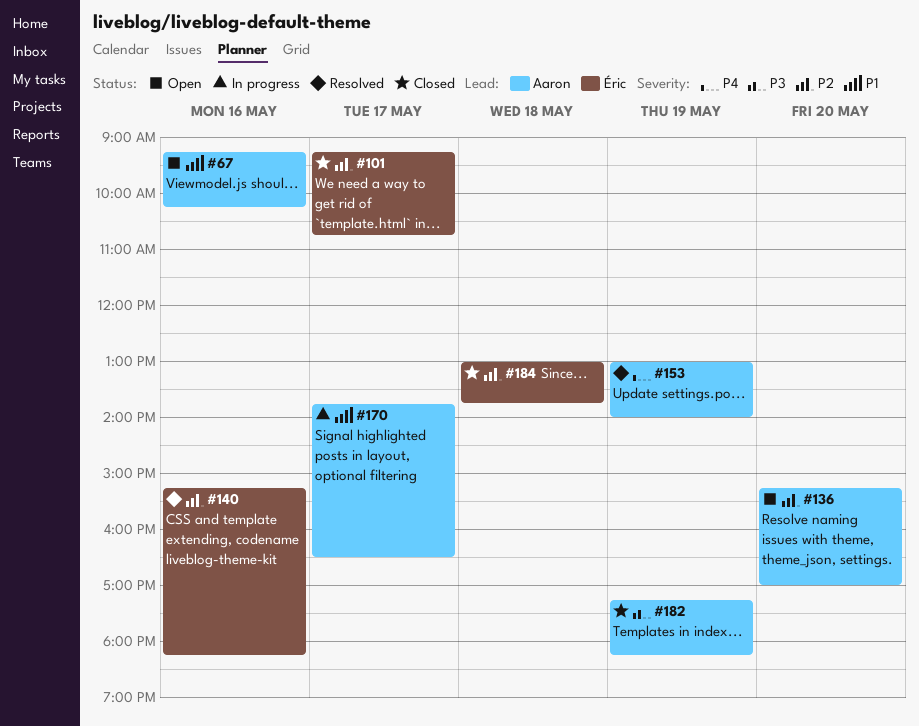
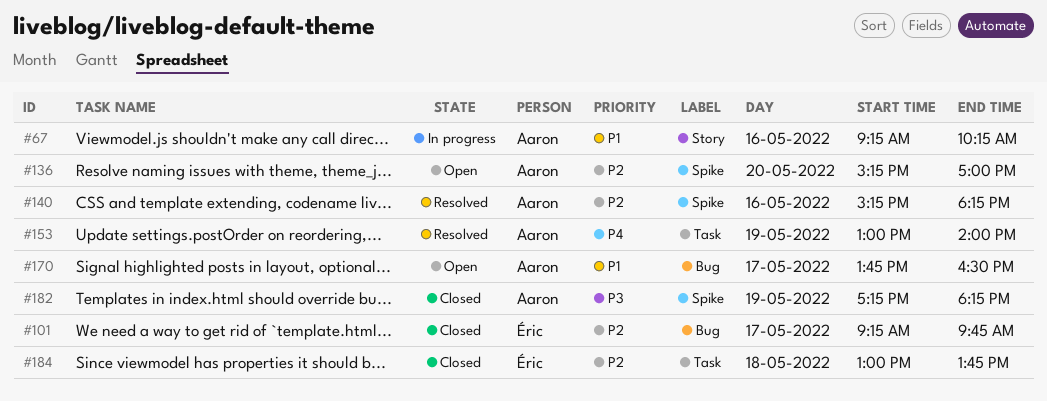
#67, status: Open -> In progress
#101, ends: 10:45 -> 09:45
#140, owner: Éric -> Aaron
#170, status: In progress -> Open

